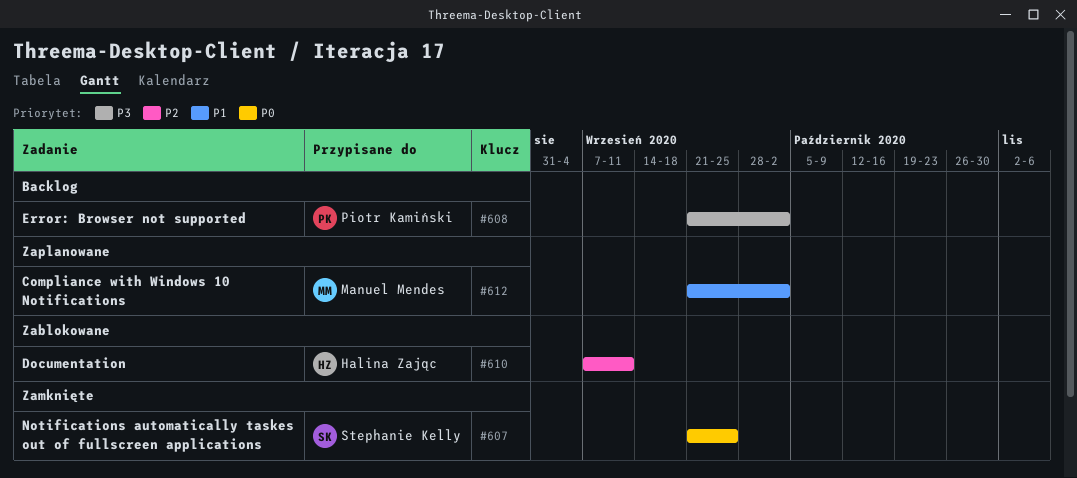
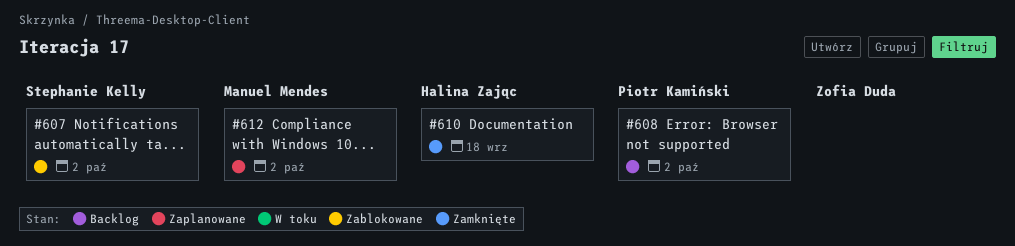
#607, status: Zamknięte -> Zablokowane
#607, due: Sep 25 -> Oct 2
#610, status: Zablokowane -> Zamknięte
#610, due: Sep 11 -> Sep 18

